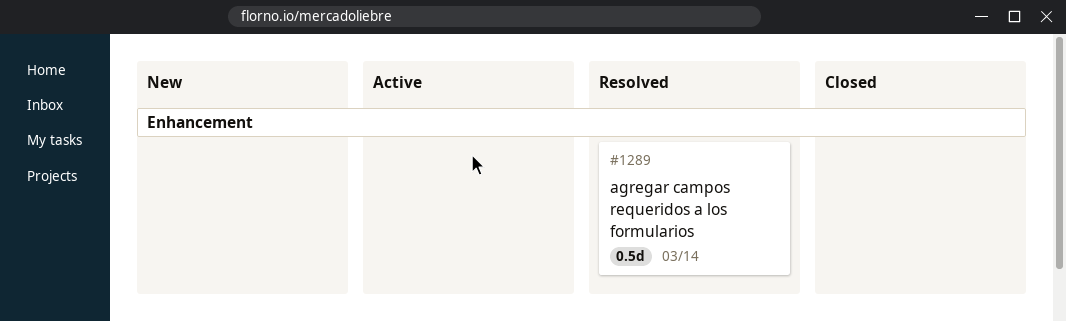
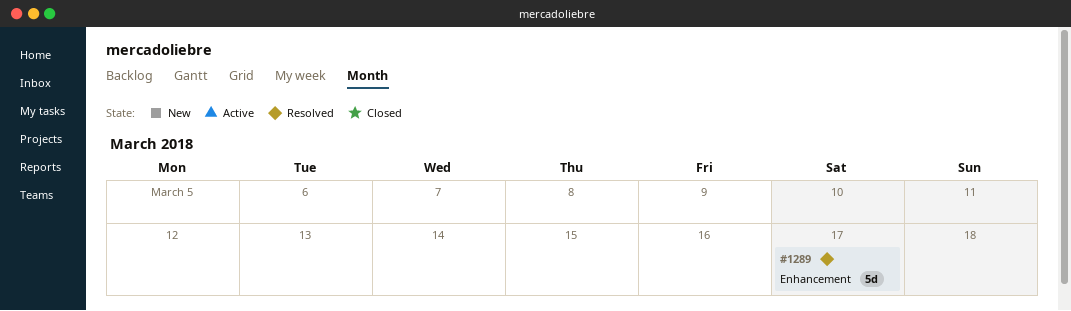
#1289, estimate: 0.5d -> 5d
#1289, due: Mar 14 -> Mar 17

